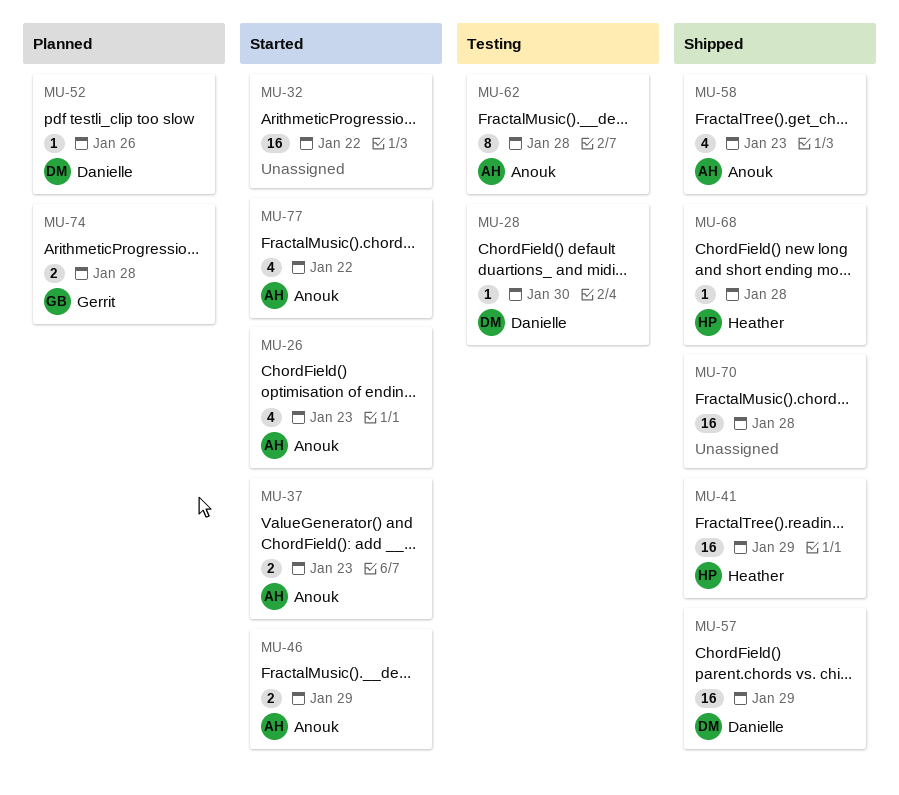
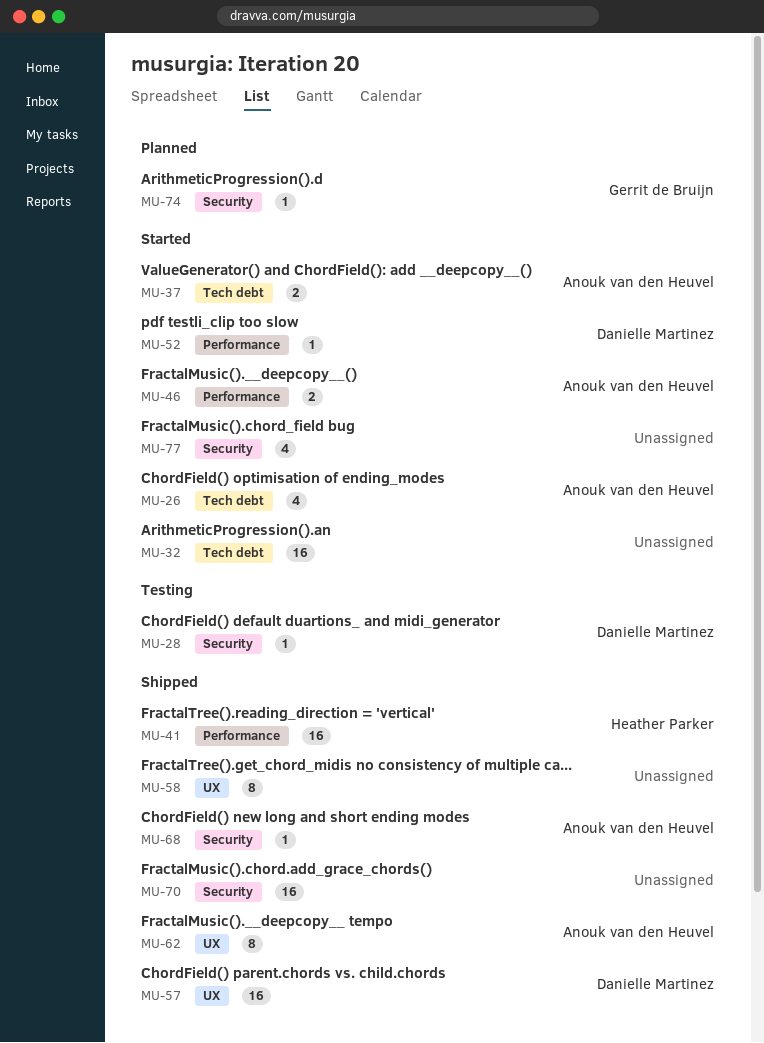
MU-52, status: Planned -> Started
MU-58, owner: Anouk van den Heuvel -> none
MU-58, estimate: 4 -> 8
MU-62, status: Testing -> Shipped
MU-68, owner: Heather Parker -> Anouk van den Heuvel
MU-74, estimate: 2 -> 1
MU-77, owner: Anouk van den Heuvel -> none

